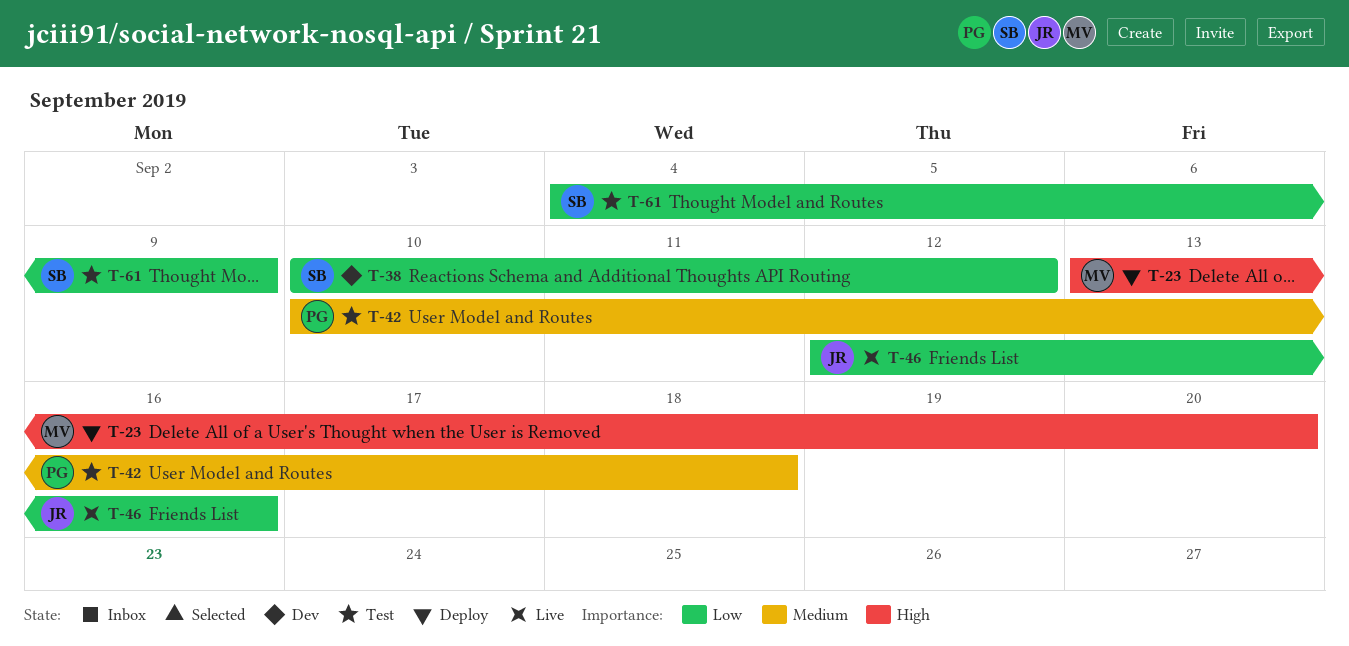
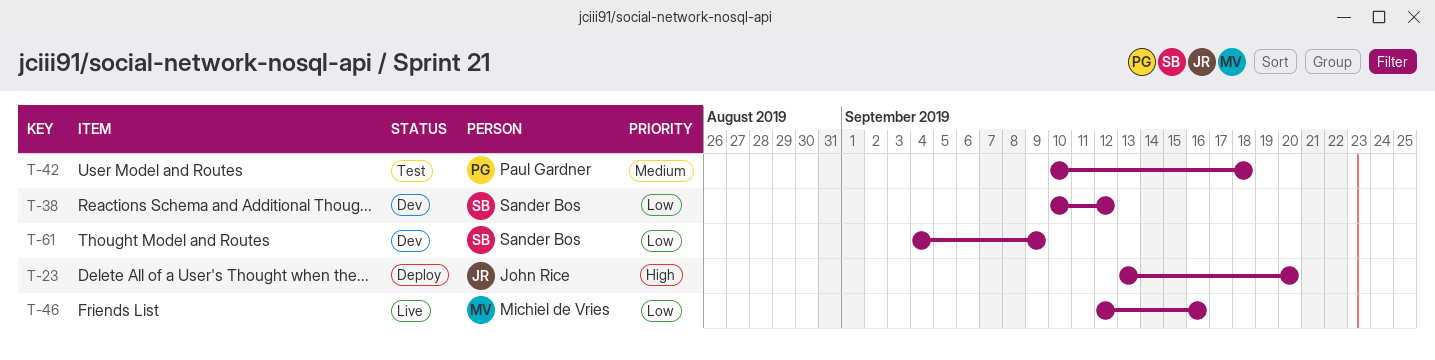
T-23, owner: Michiel de Vries -> John Rice
T-46, owner: John Rice -> Michiel de Vries
T-61, status: Test -> Dev

